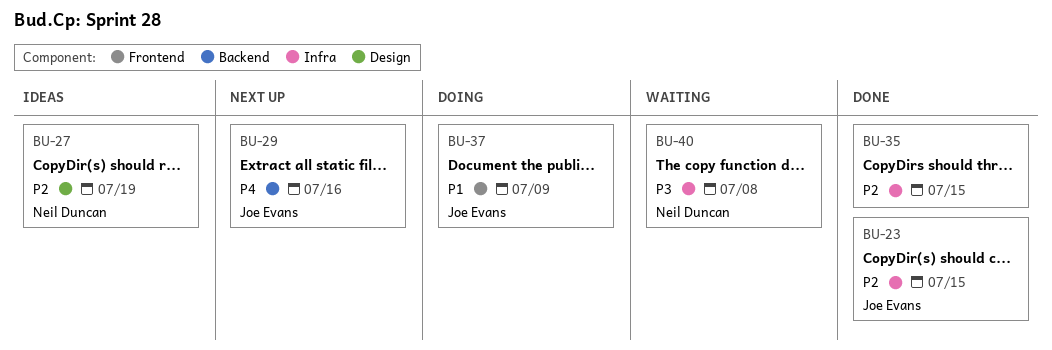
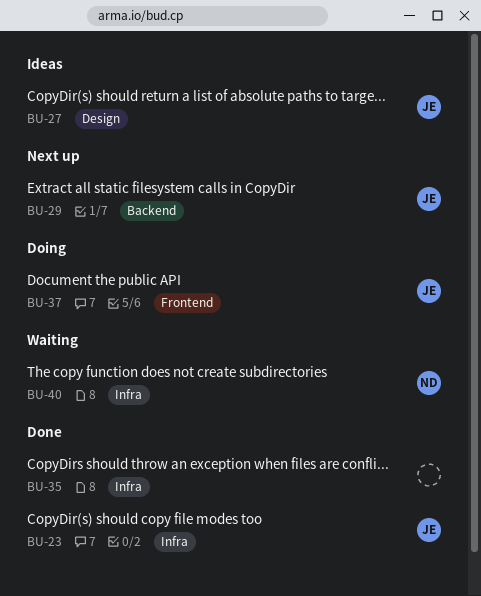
BU-27, owner: Neil Duncan -> Joe Evans

